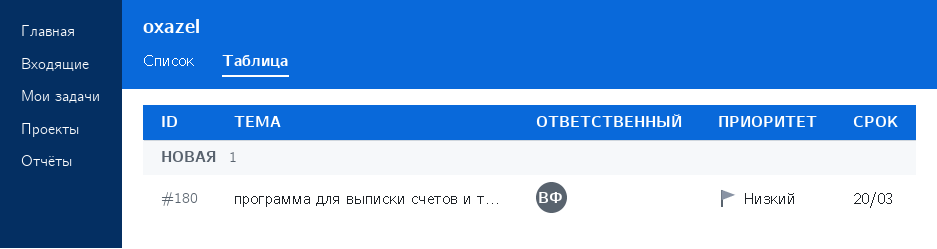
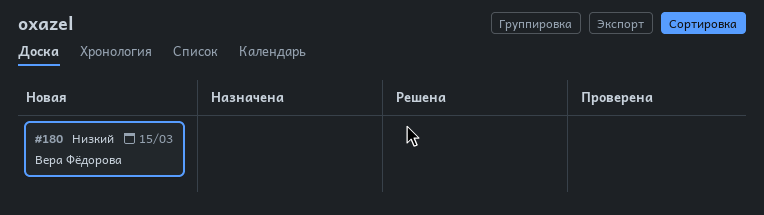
#180, due: Mar 20 -> Mar 15

